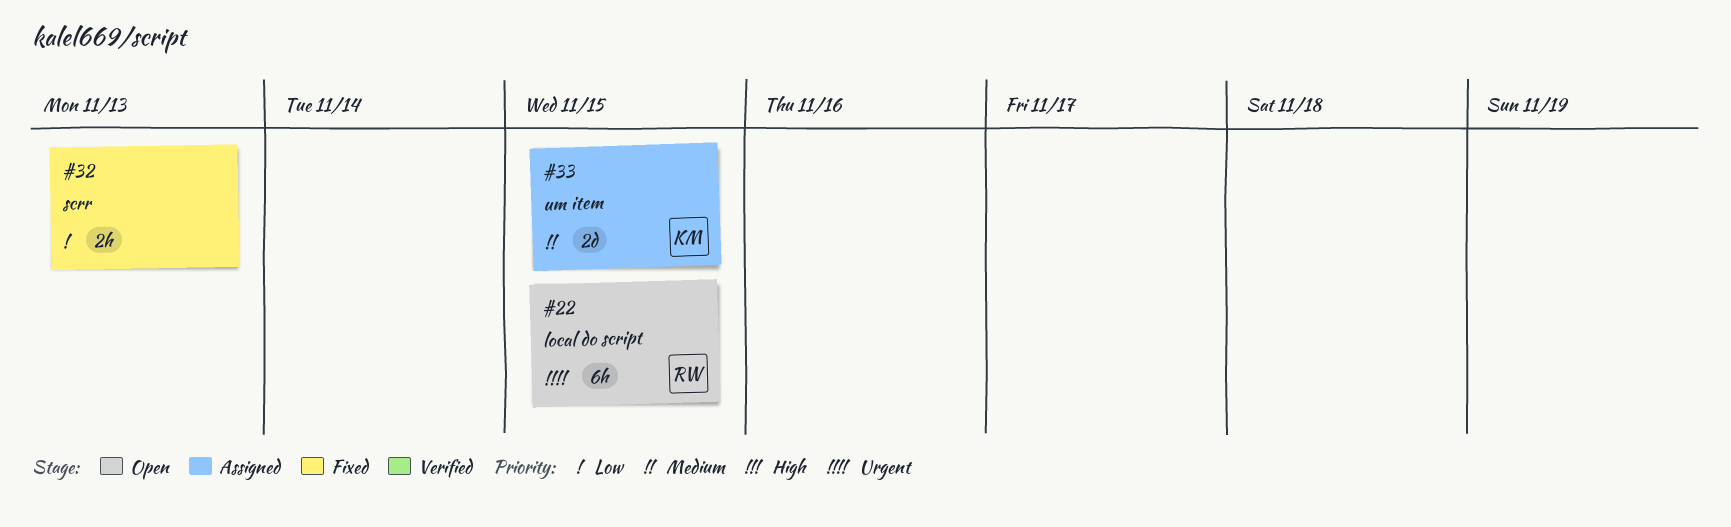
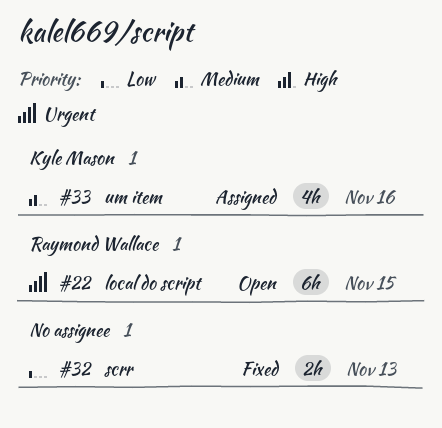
#33, estimate: 2d -> 4h
#33, due: Nov 15 -> Nov 16

